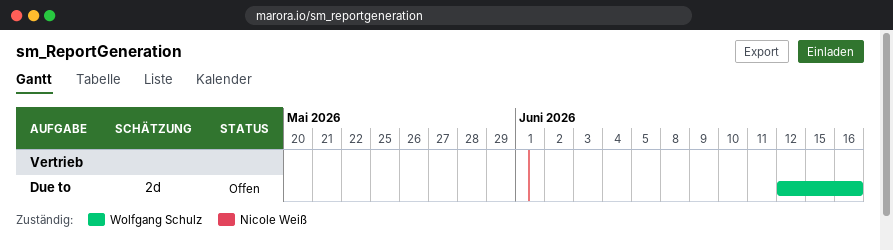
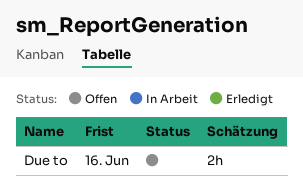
Due to, estimate: 2d -> 2h

